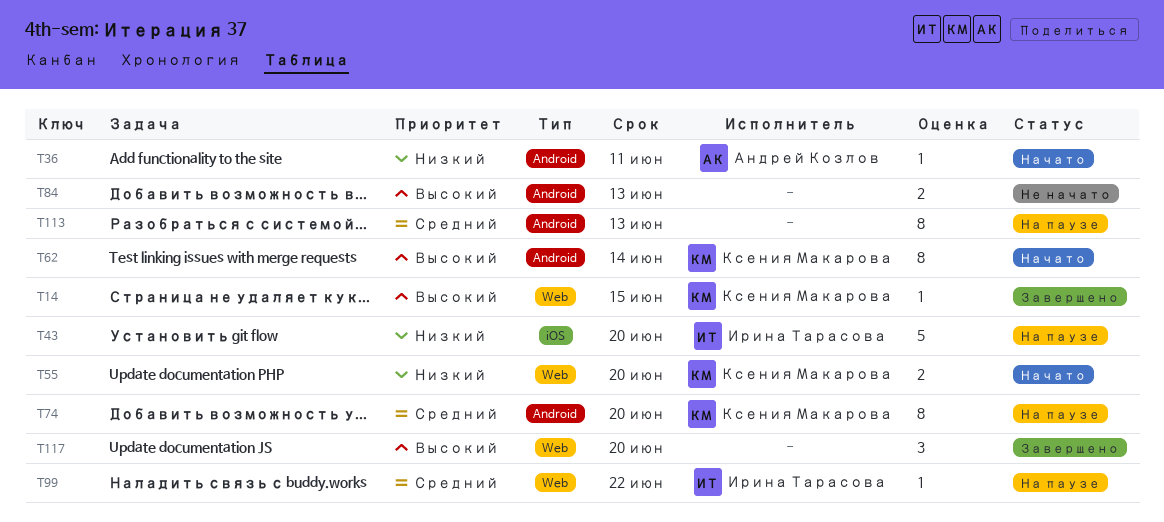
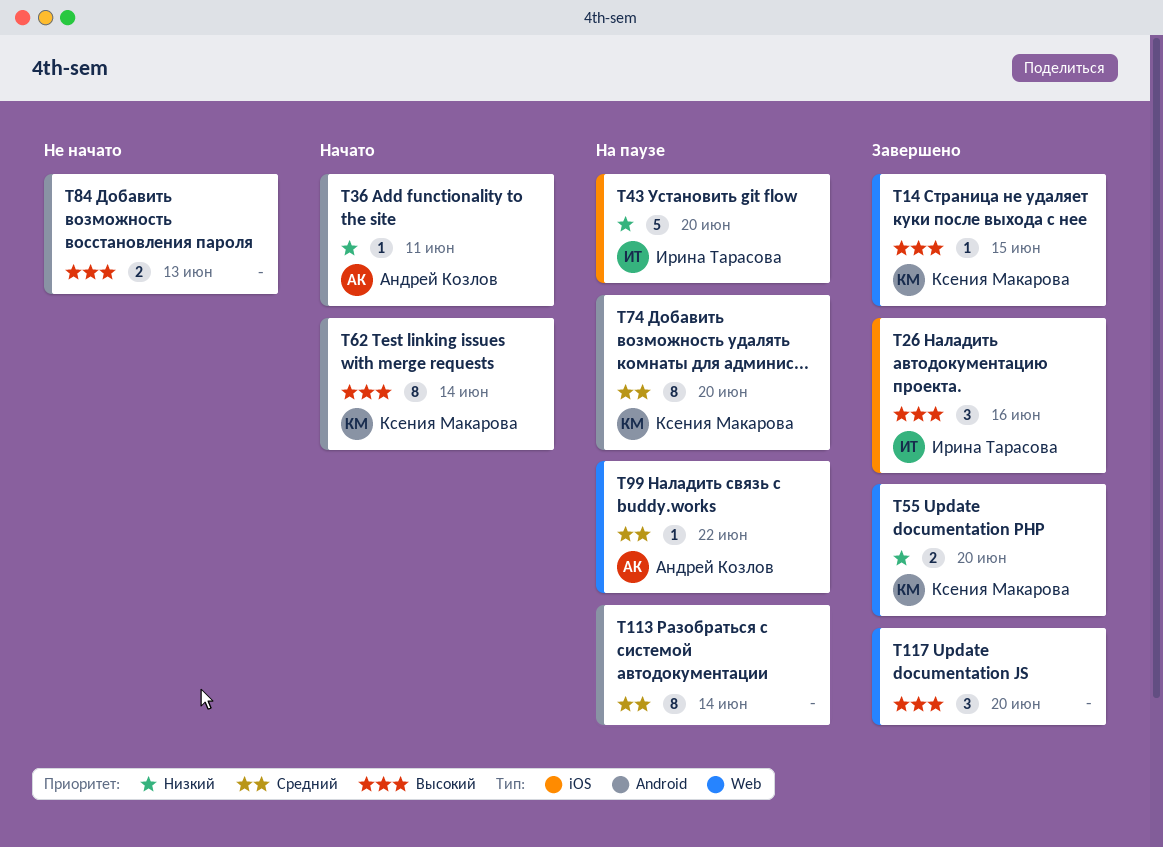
T26: none -> present
T55, status: Начато -> Завершено
T99, owner: Ирина Тарасова -> Андрей Козлов
T113, due: Jun 13 -> Jun 14

